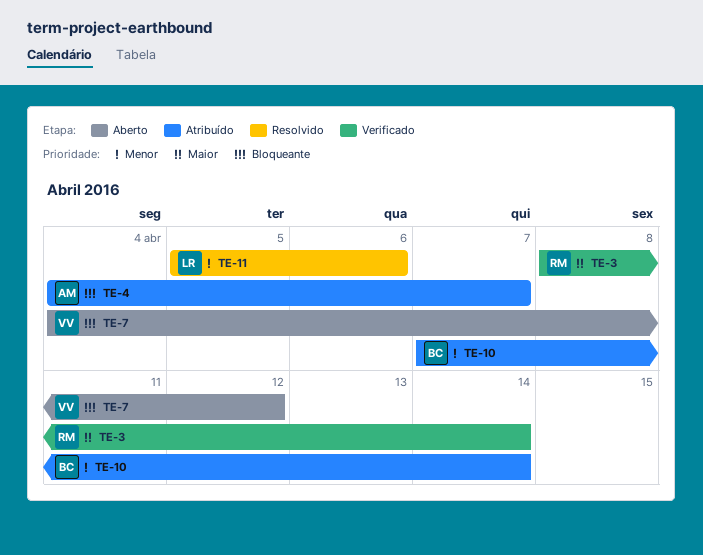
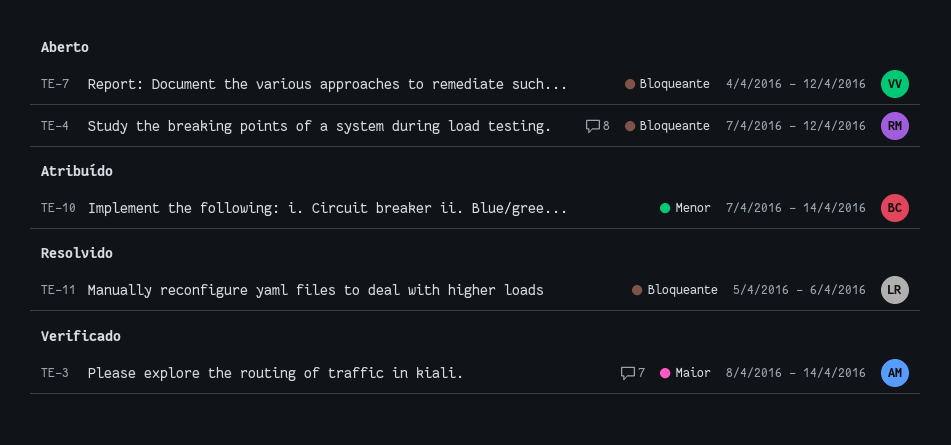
TE-3, owner: RM -> AM
TE-4, status: Atribuído -> Aberto
TE-4, owner: AM -> RM
TE-4, start: Apr 4 -> Apr 7
TE-4, due: Apr 7 -> Apr 12
TE-11, priority: Menor -> Bloqueante

